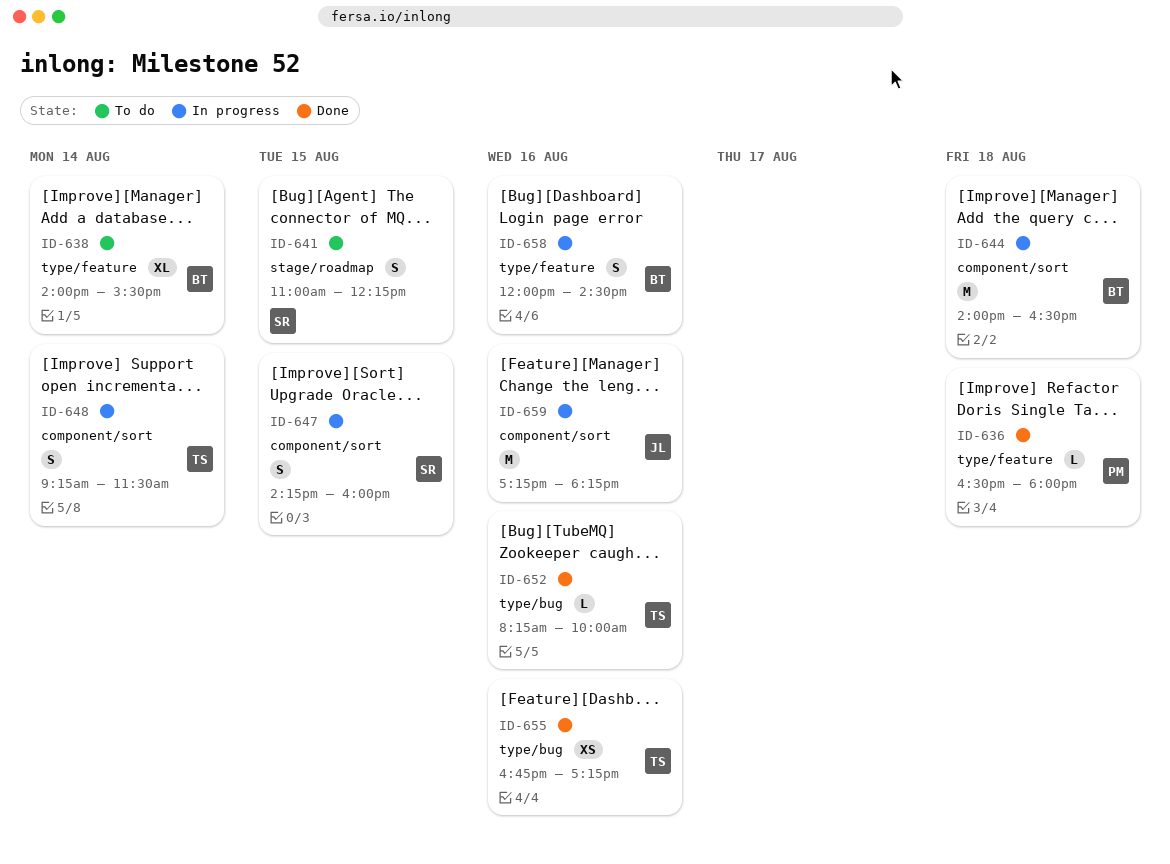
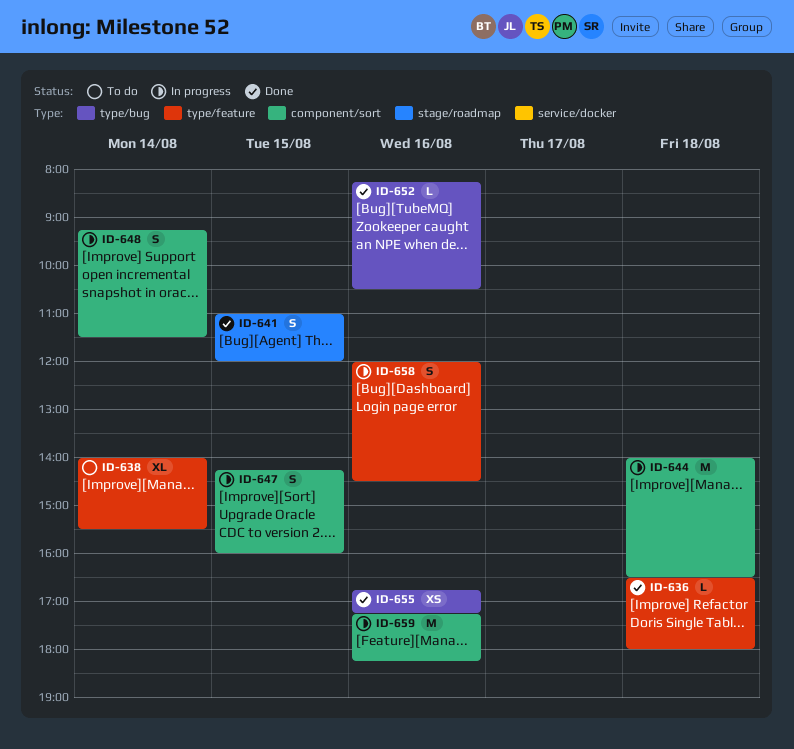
ID-641, status: To do -> Done
ID-641, ends: 12:15 -> 12:00
ID-652, ends: 10:00 -> 10:30

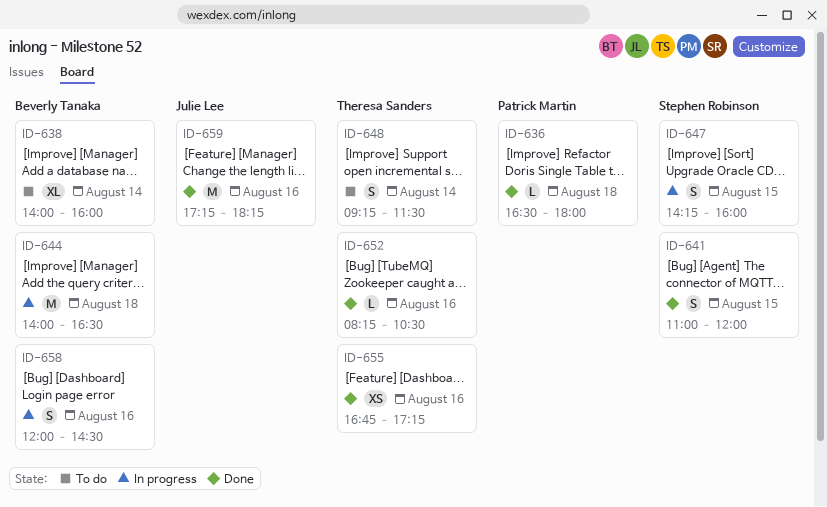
ID-638, ends: 15:30 -> 16:00
ID-648, status: In progress -> To do
ID-659, status: In progress -> Done

